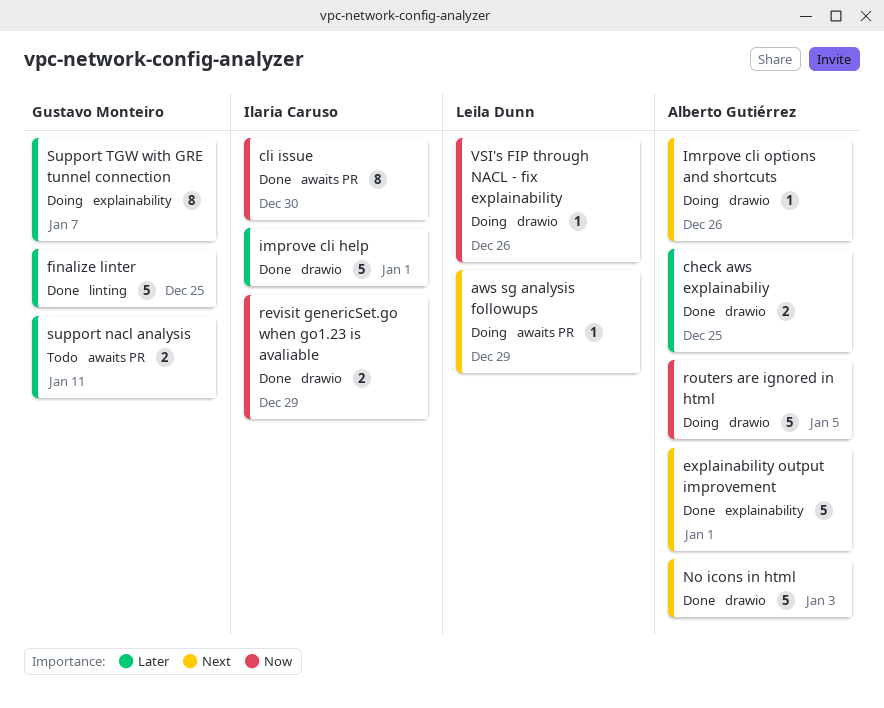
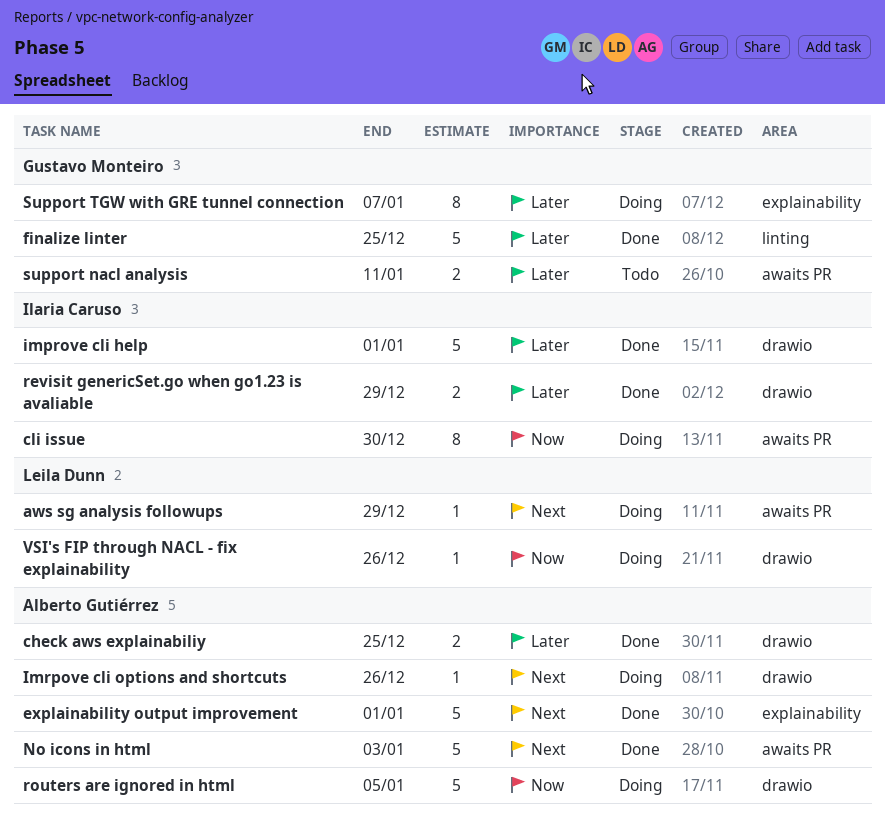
cli issue, status: Done -> Doing
No icons in html, label: drawio -> awaits PR
revisit genericSet.go when go1.23 is avaliable, priority: Now -> Later

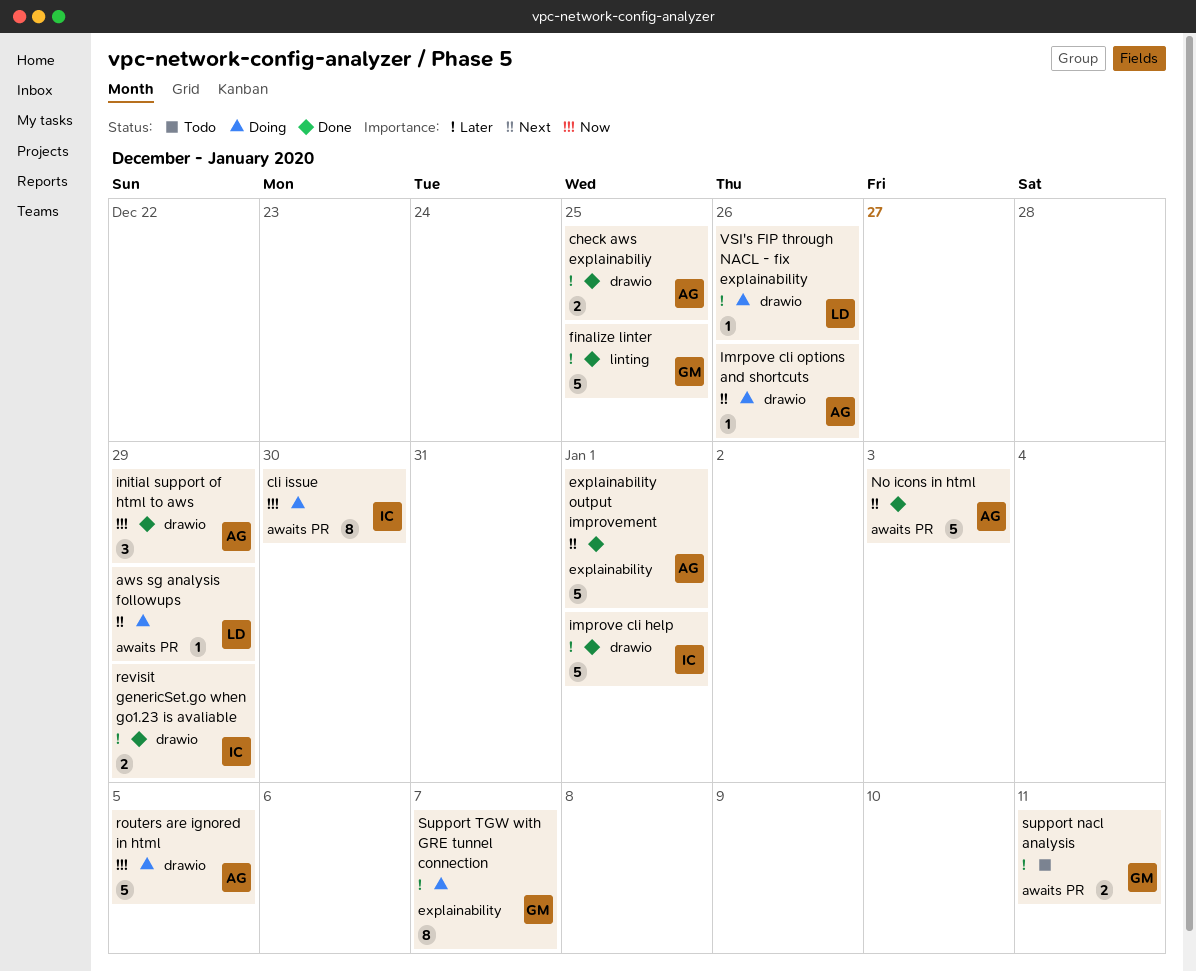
initial support of html to aws: none -> present
VSI's FIP through NACL - fix explainability, priority: Now -> Later

